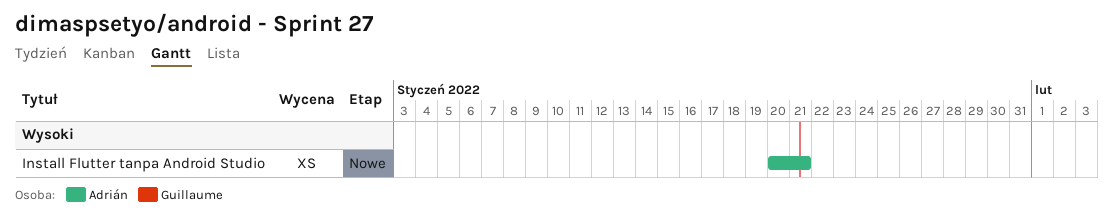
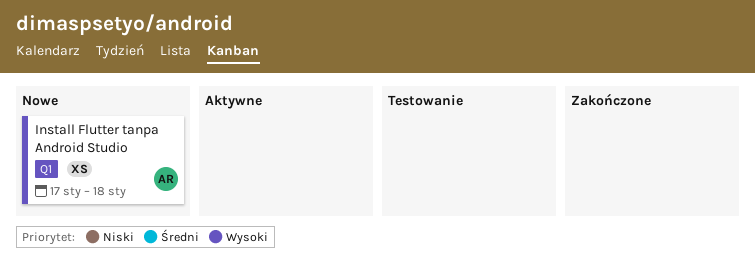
Install Flutter tanpa Android Studio, start: Jan 20 -> Jan 17
Install Flutter tanpa Android Studio, due: Jan 21 -> Jan 18

